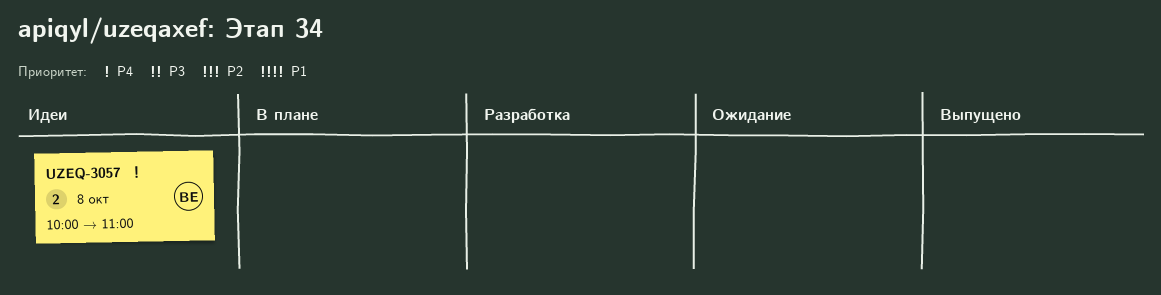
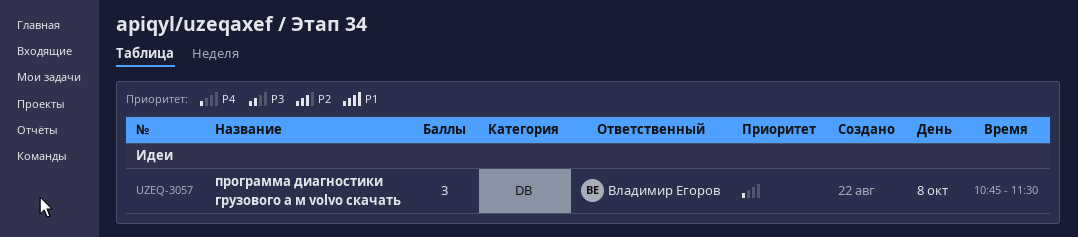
UZEQ-3057, estimate: 2 -> 3
UZEQ-3057, begins: 10:00 -> 10:45
UZEQ-3057, ends: 11:00 -> 11:30

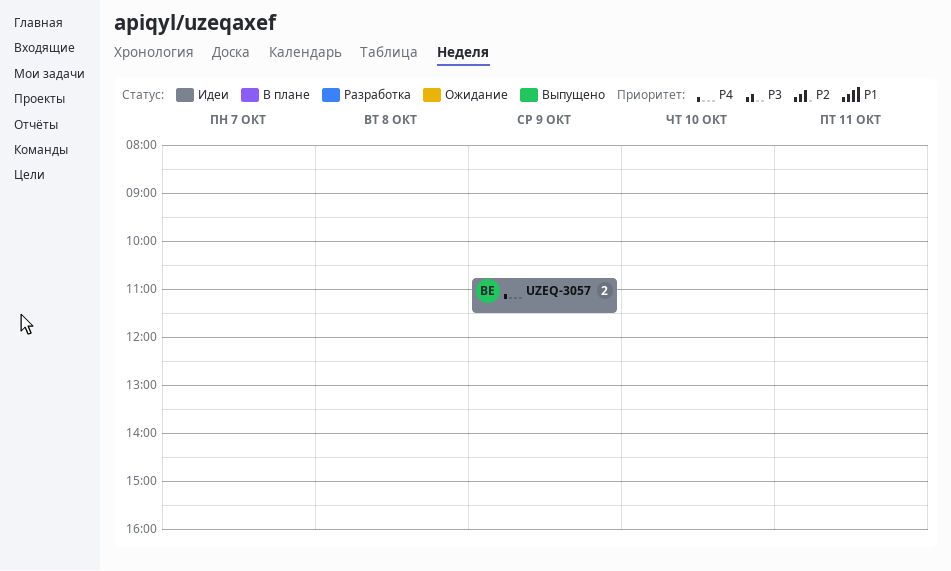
UZEQ-3057, estimate: 3 -> 2
UZEQ-3057, day: Oct 8 -> Oct 9

